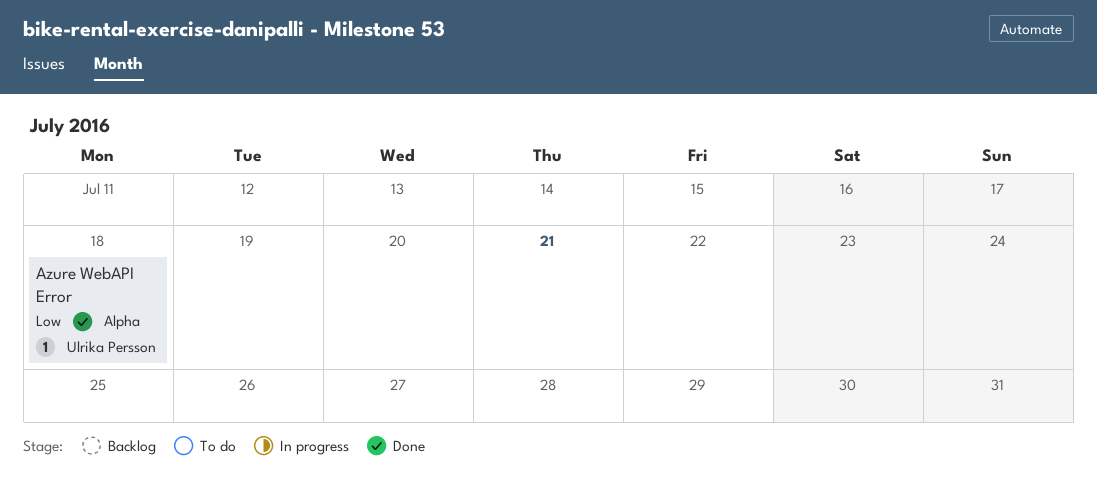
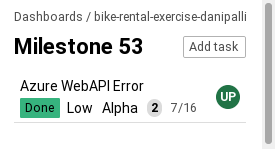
Azure WebAPI Error, estimate: 1 -> 2
Azure WebAPI Error, due: Jul 18 -> Jul 16

